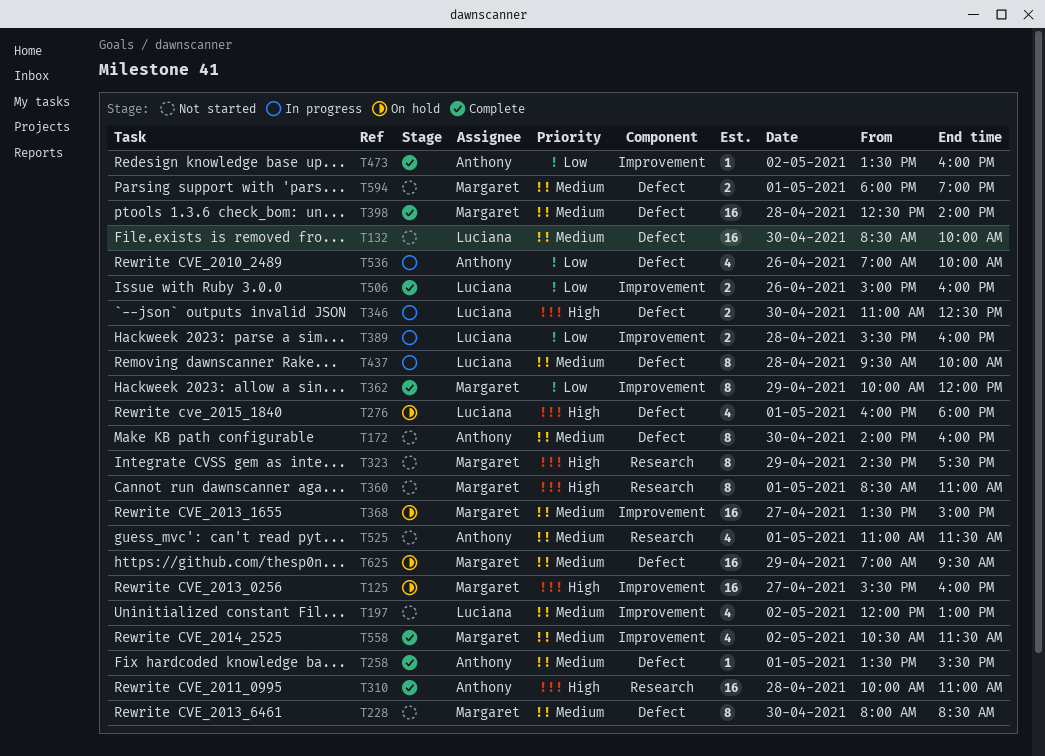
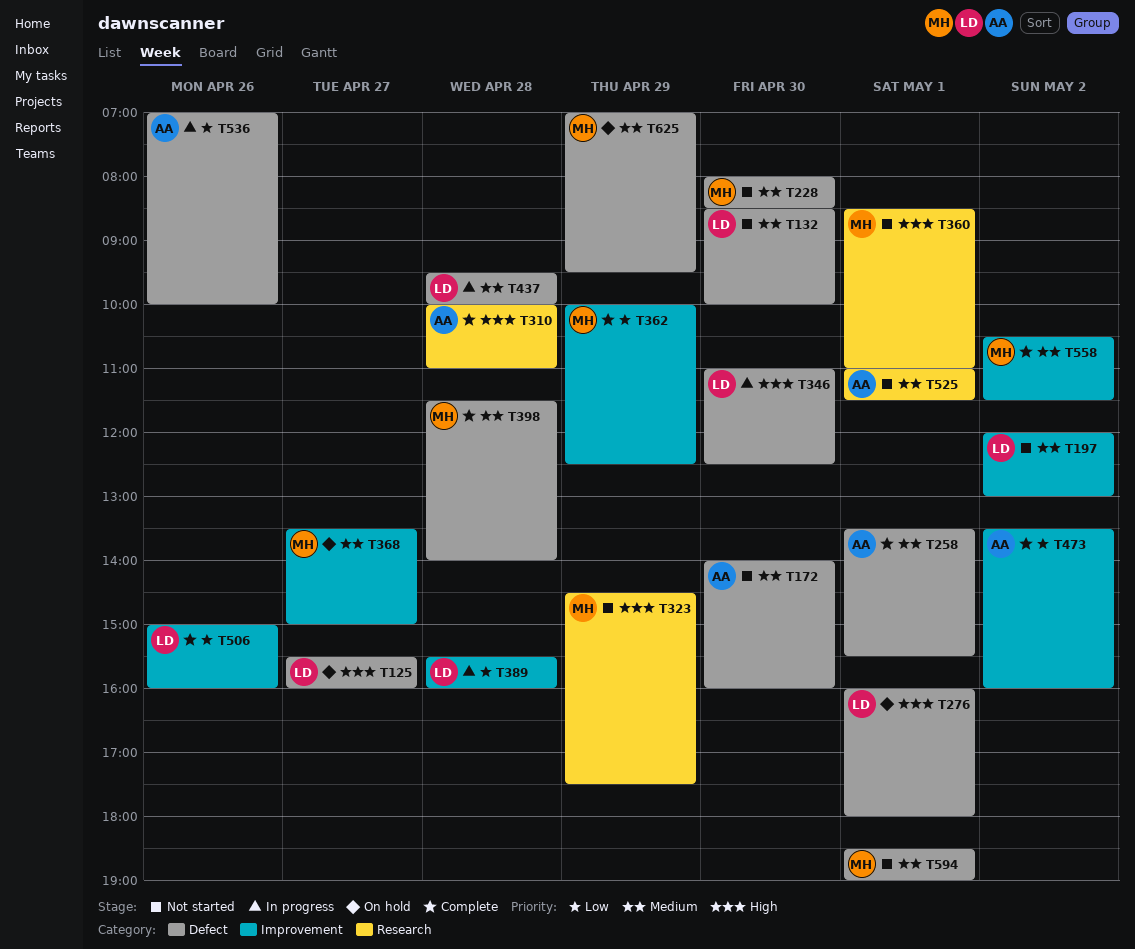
T125, owner: Margaret -> Luciana
T125, label: Improvement -> Defect
T362, ends: 12:00 -> 12:30
T398, begins: 12:30 -> 11:30
T594, begins: 18:00 -> 18:30

